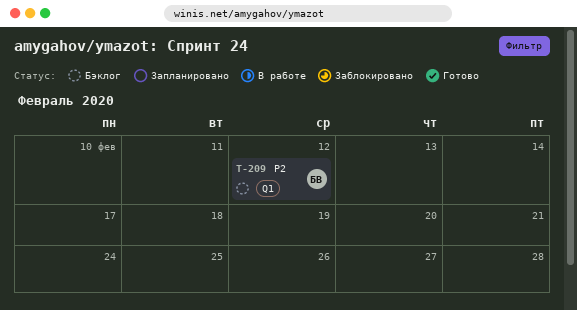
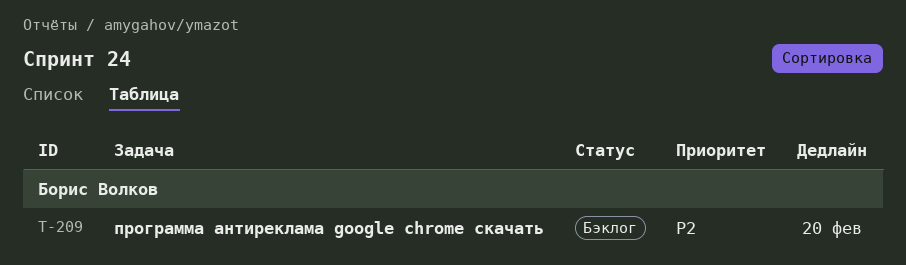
T-209, due: Feb 12 -> Feb 20

